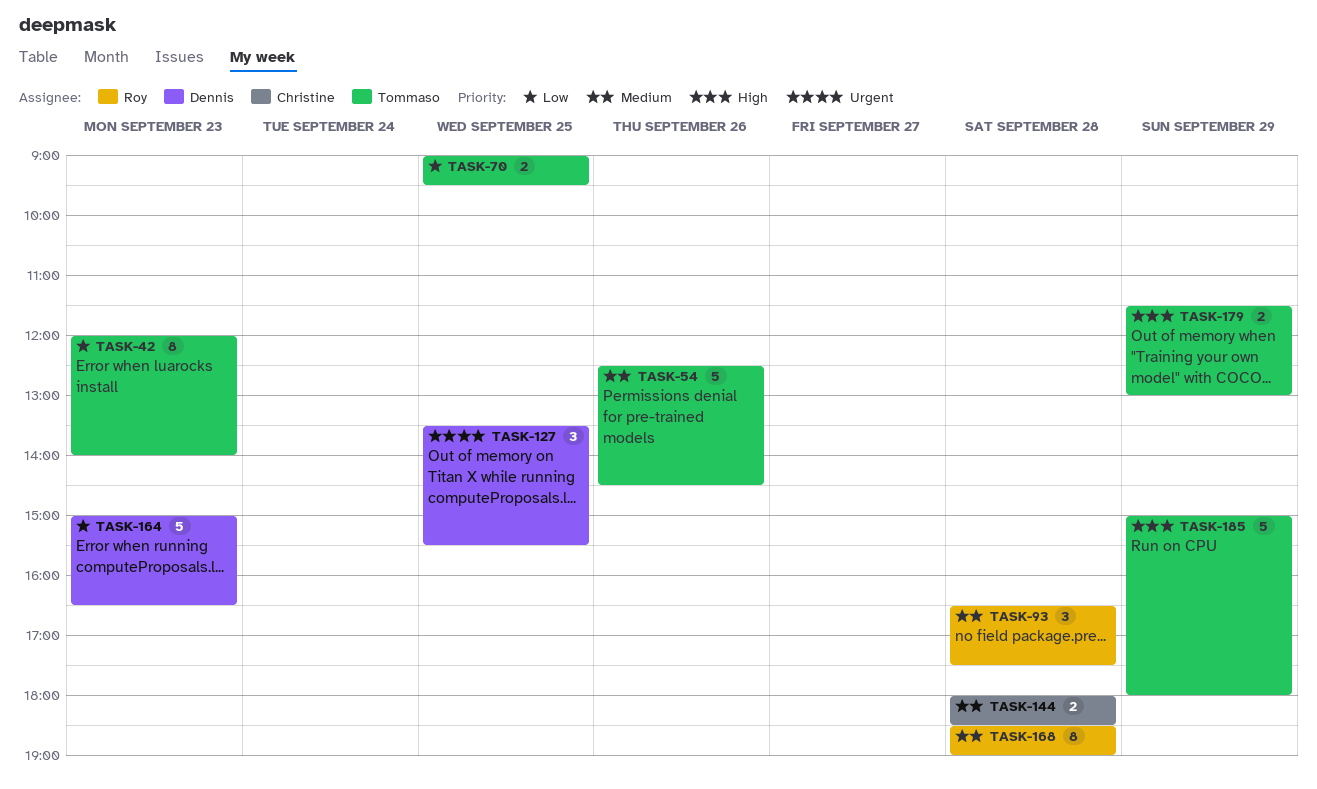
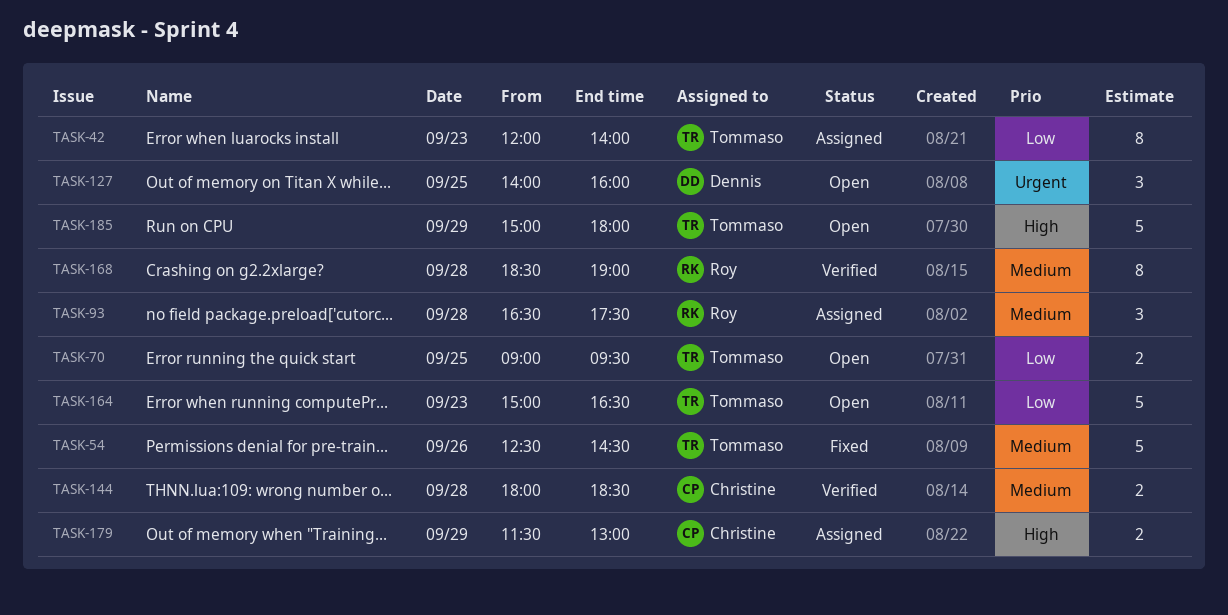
TASK-127, begins: 13:30 -> 14:00
TASK-127, ends: 15:30 -> 16:00
TASK-164, owner: Dennis -> Tommaso
TASK-179, owner: Tommaso -> Christine

